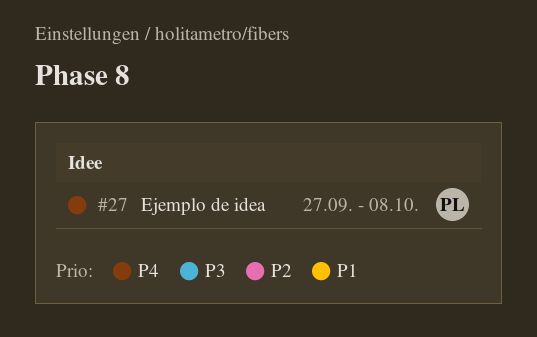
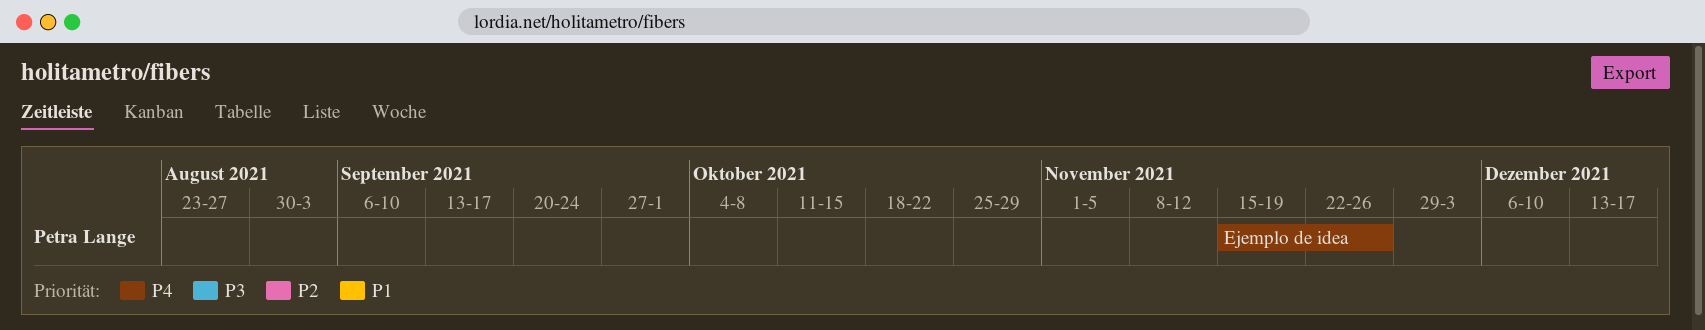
Ejemplo de idea, start: Sep 27 -> Nov 15
Ejemplo de idea, due: Oct 8 -> Nov 26

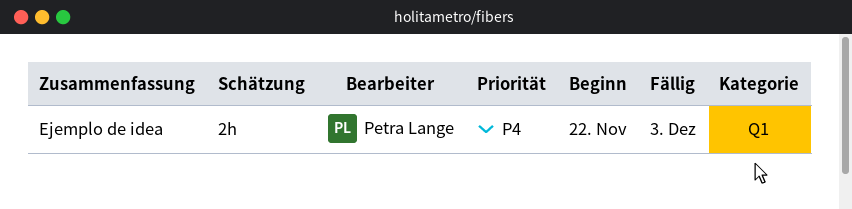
Ejemplo de idea, start: Nov 15 -> Nov 22
Ejemplo de idea, due: Nov 26 -> Dec 3

